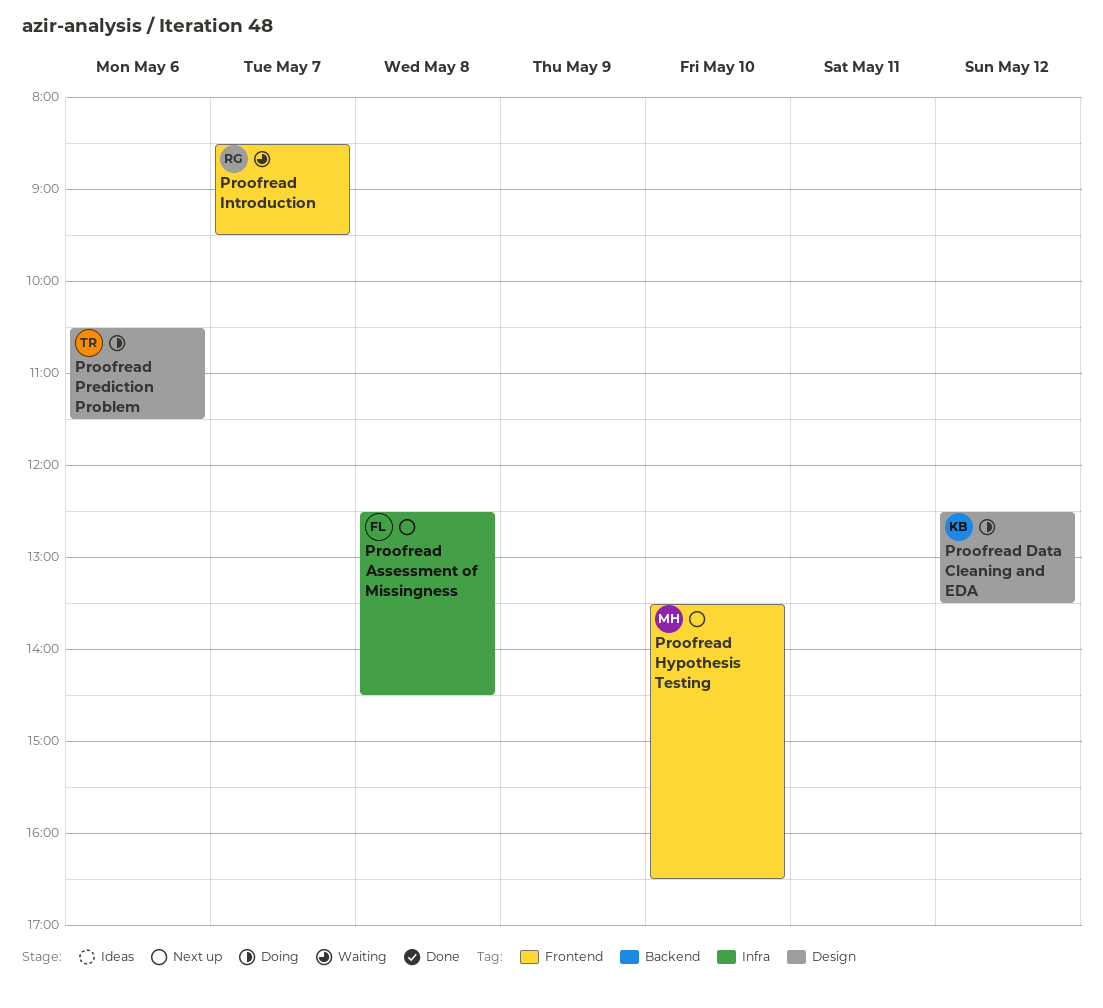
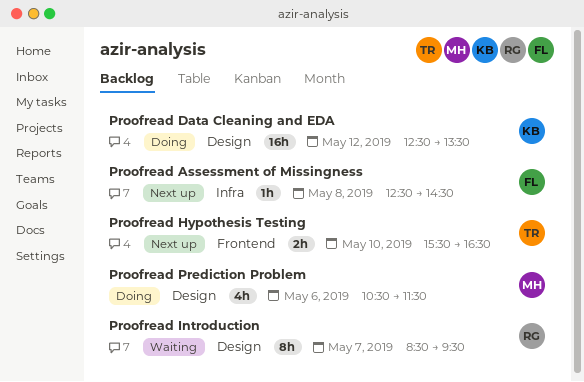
Proofread Hypothesis Testing, owner: MH -> TR
Proofread Hypothesis Testing, begins: 13:30 -> 15:30
Proofread Introduction, label: Frontend -> Design
Proofread Prediction Problem, owner: TR -> MH

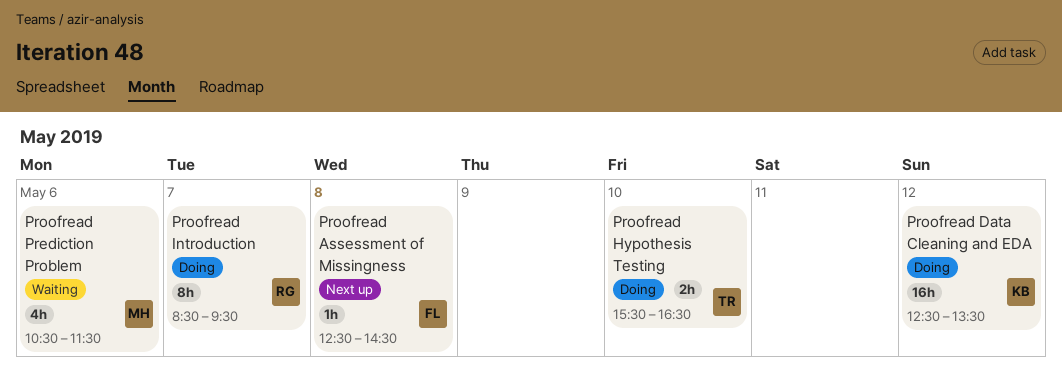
Proofread Hypothesis Testing, status: Next up -> Doing
Proofread Introduction, status: Waiting -> Doing
Proofread Prediction Problem, status: Doing -> Waiting

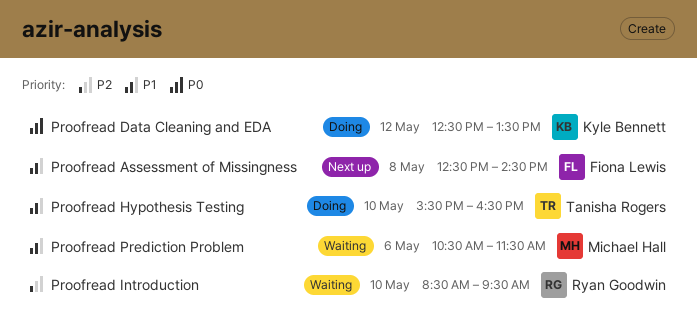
Proofread Introduction, status: Doing -> Waiting
Proofread Introduction, day: May 7 -> May 10

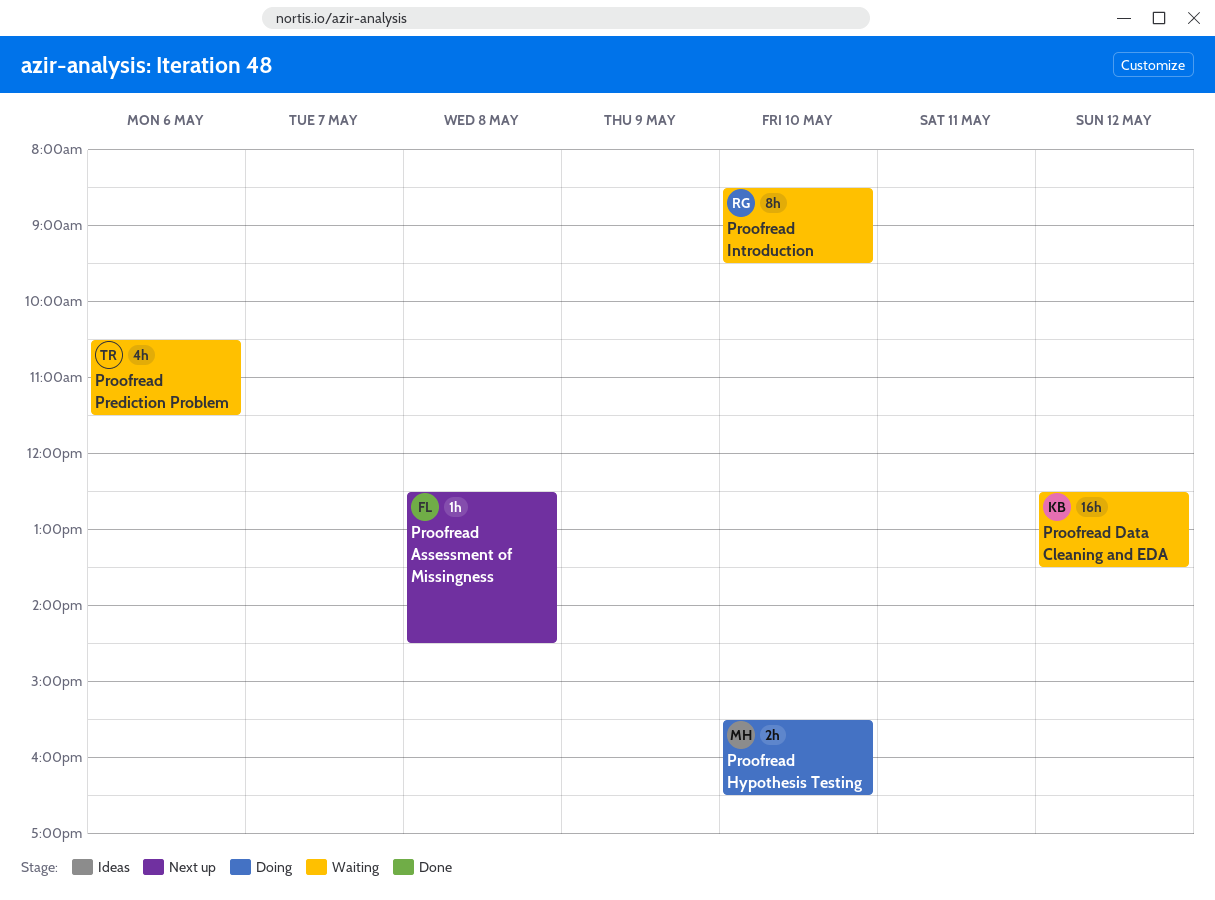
Proofread Data Cleaning and EDA, status: Doing -> Waiting
Proofread Hypothesis Testing, owner: Tanisha Rogers -> Michael Hall
Proofread Prediction Problem, owner: Michael Hall -> Tanisha Rogers

